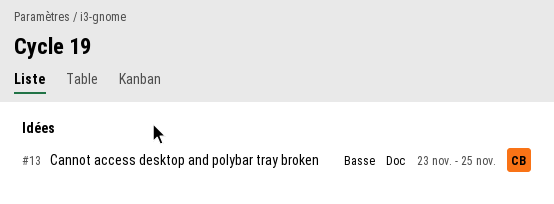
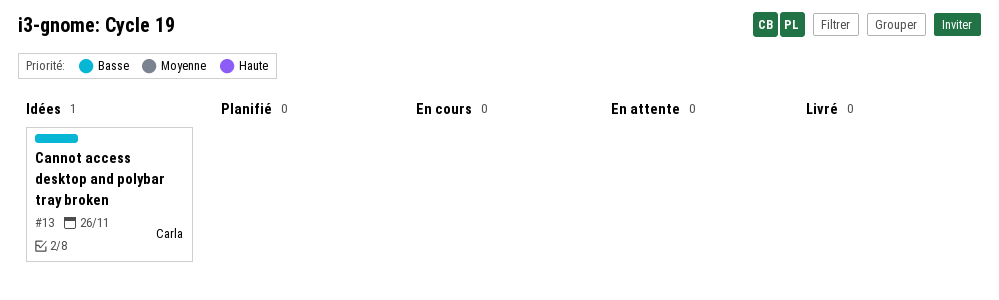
#13, due: Nov 25 -> Nov 26

